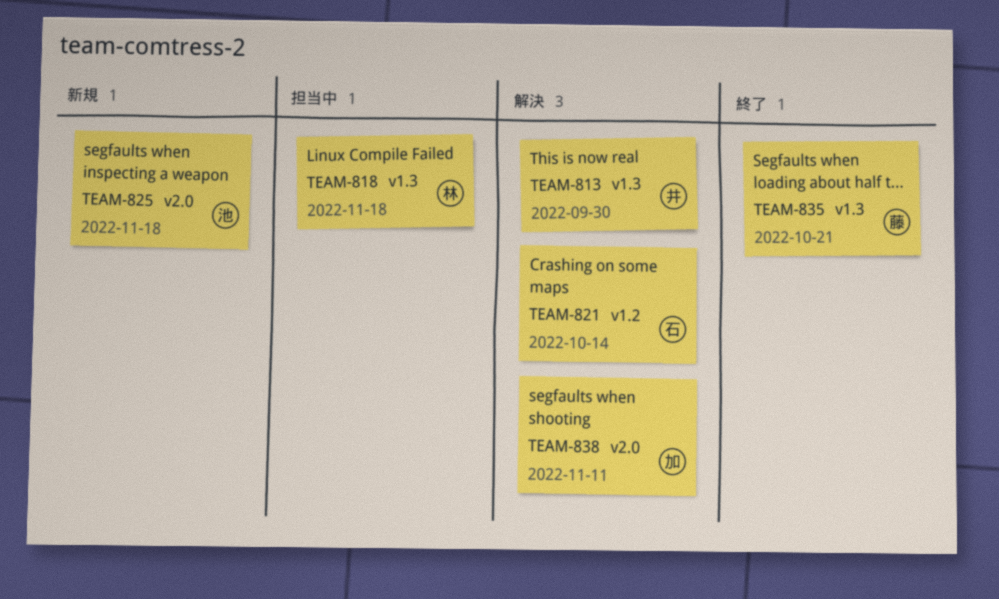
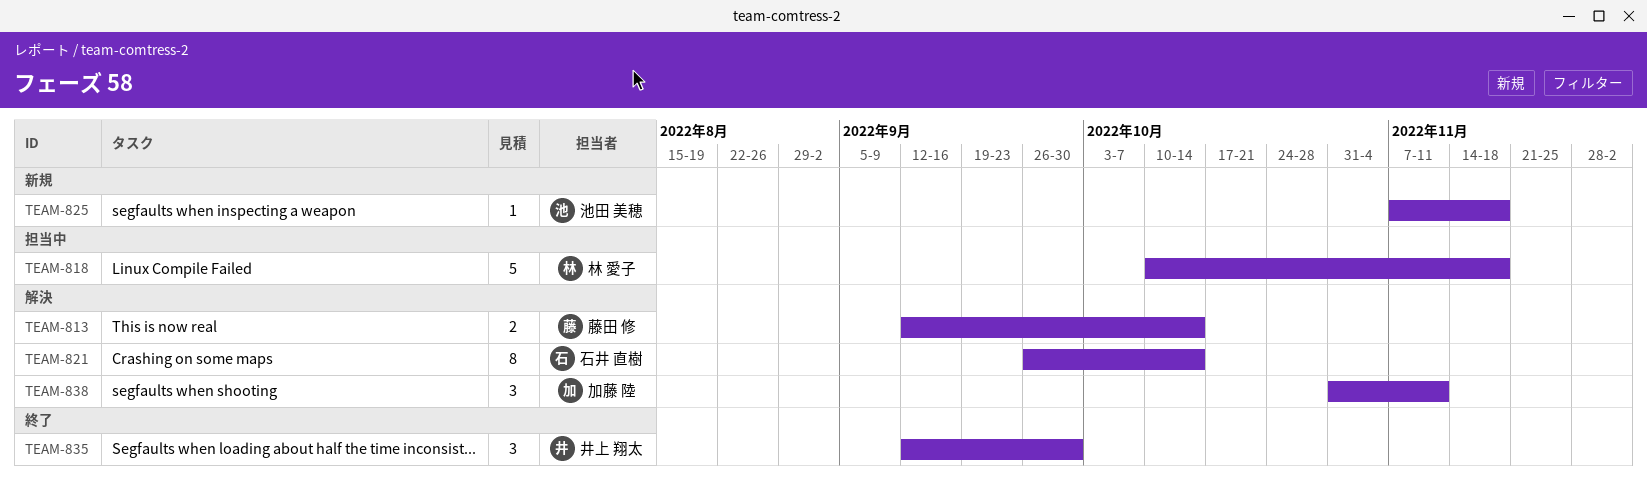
TEAM-813, owner: 井上 翔太 -> 藤田 修
TEAM-813, due: Sep 30 -> Oct 14
TEAM-835, owner: 藤田 修 -> 井上 翔太
TEAM-835, due: Oct 21 -> Sep 30

